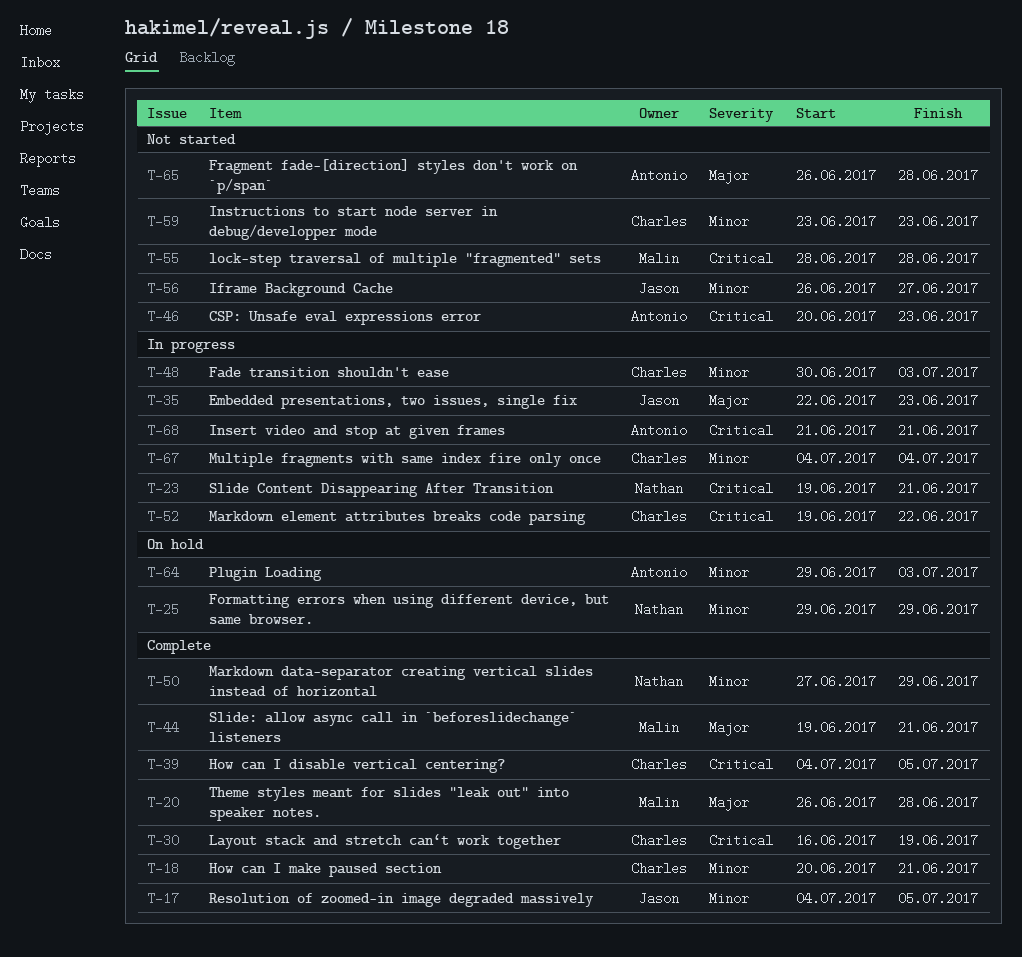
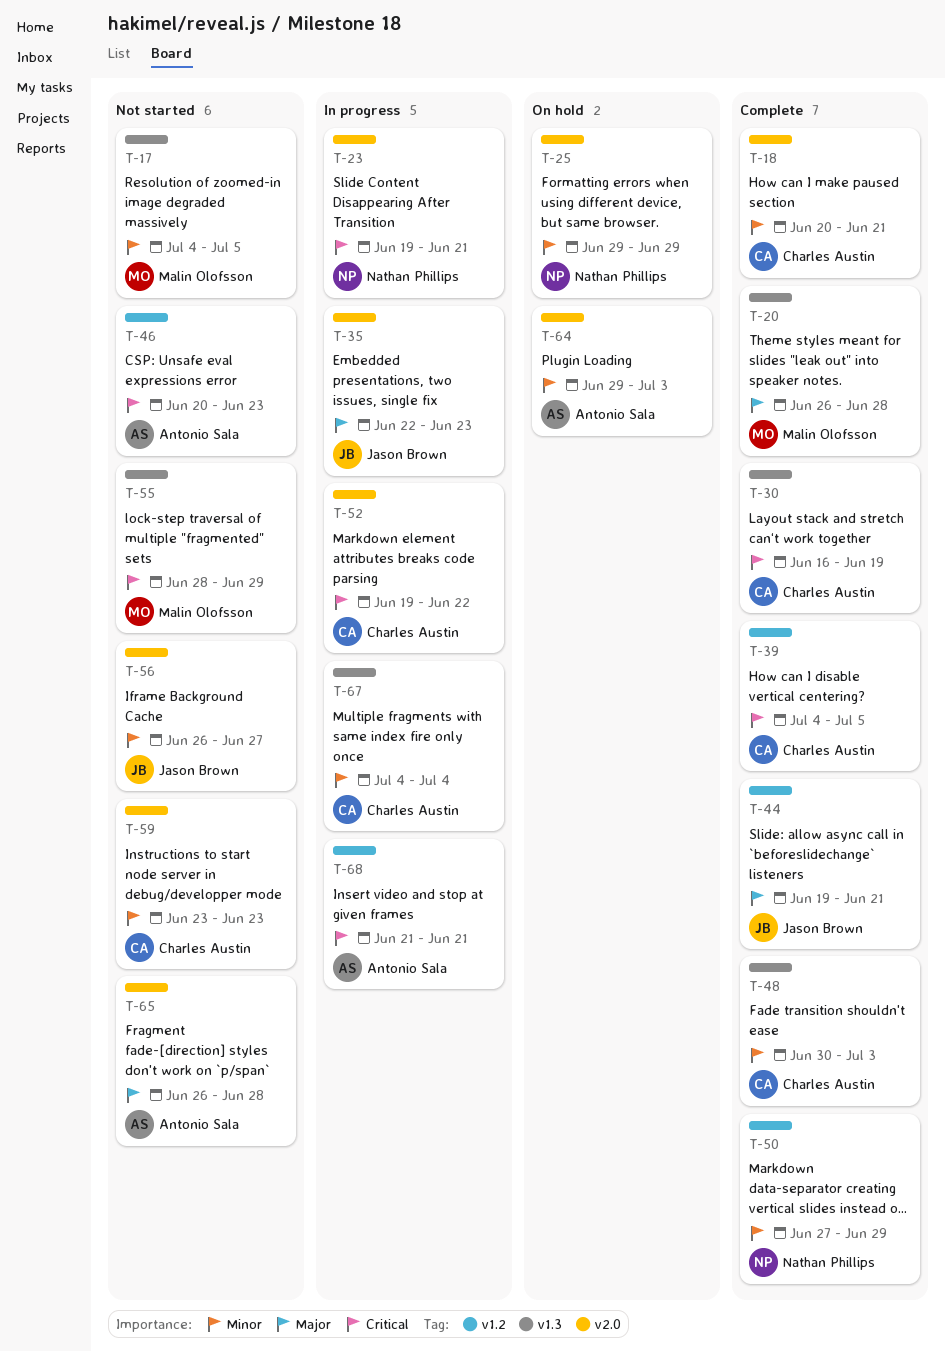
T-17, status: Complete -> Not started
T-17, owner: Jason Brown -> Malin Olofsson
T-44, owner: Malin Olofsson -> Jason Brown
T-48, status: In progress -> Complete
T-55, due: Jun 28 -> Jun 29

